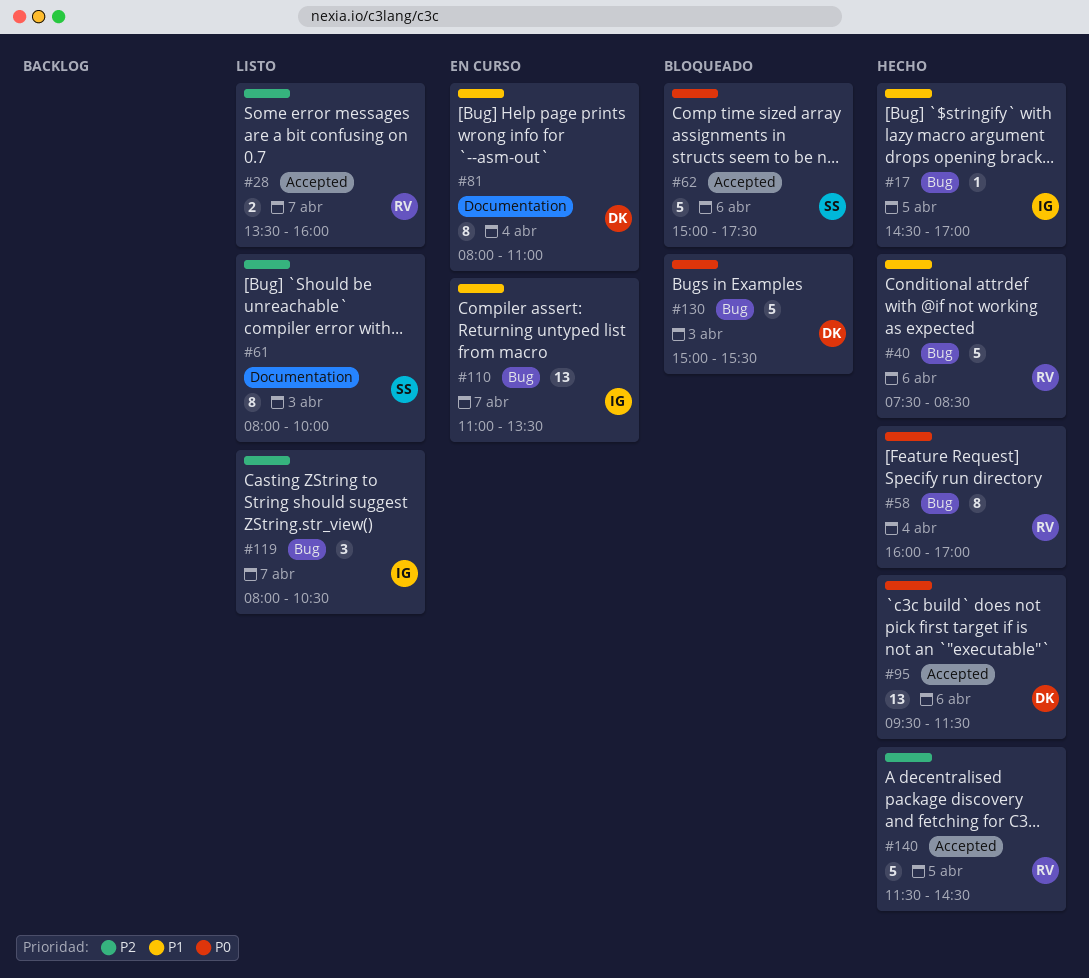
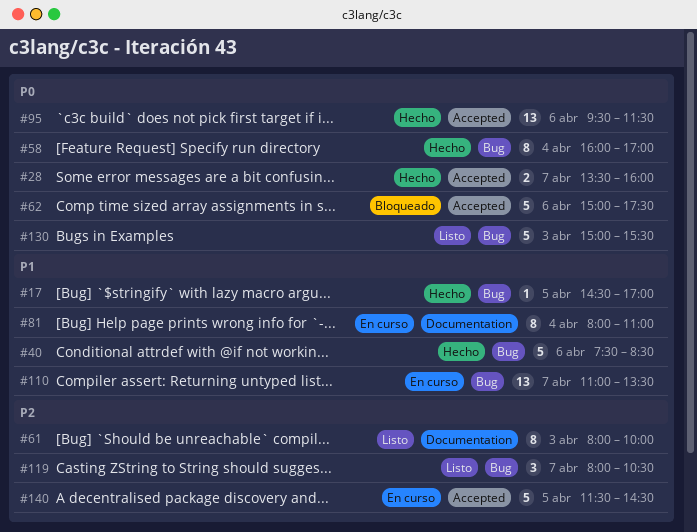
#28, status: Listo -> Hecho
#28, priority: P2 -> P0
#130, status: Bloqueado -> Listo
#140, status: Hecho -> En curso

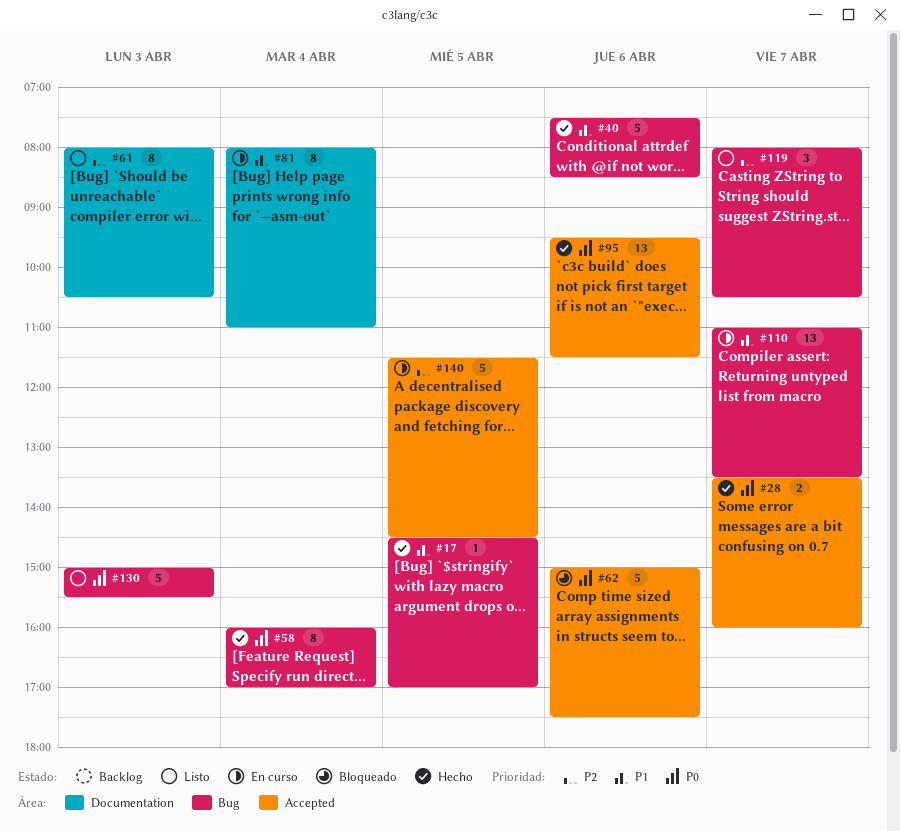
#61, ends: 10:00 -> 10:30

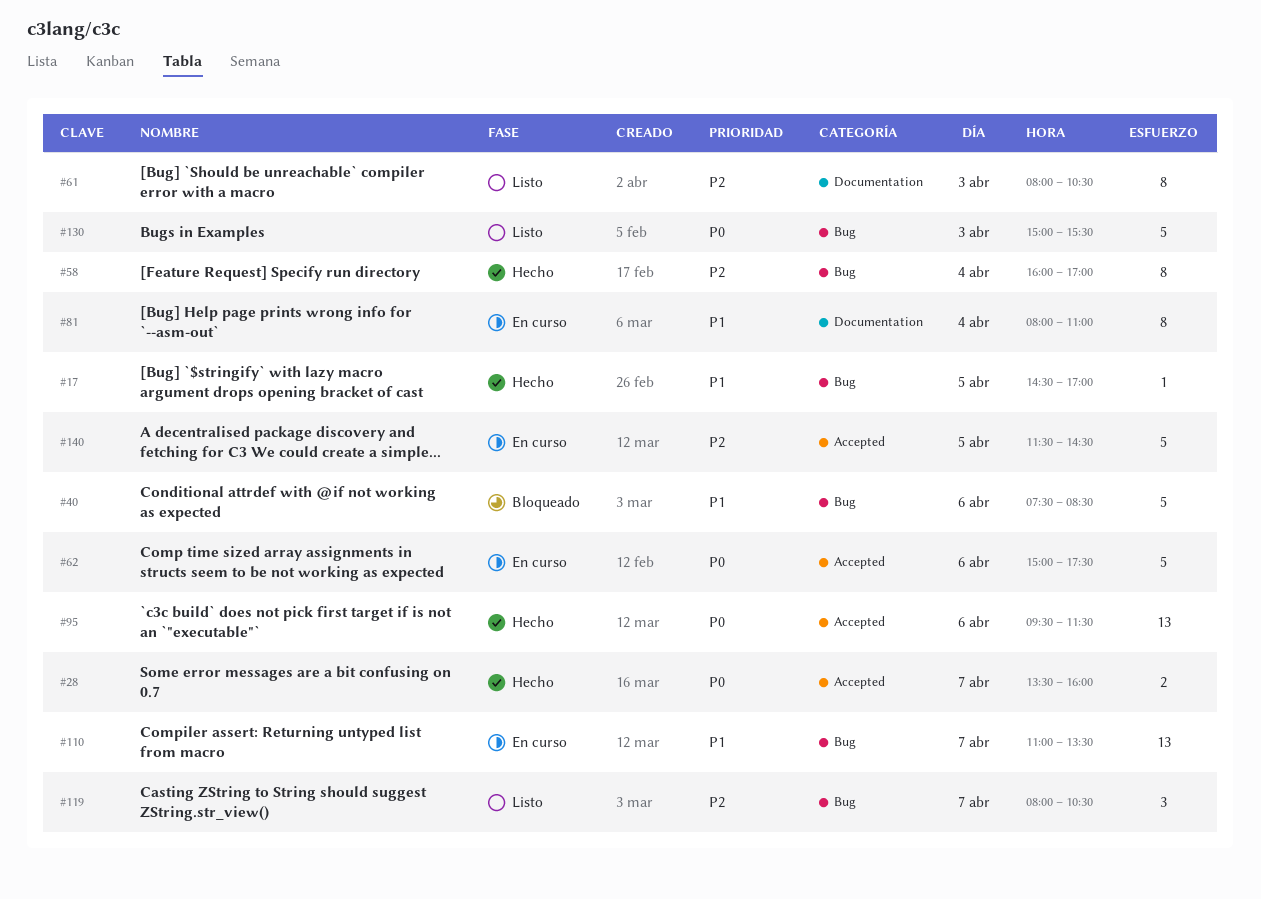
#40, status: Hecho -> Bloqueado
#58, priority: P0 -> P2
#62, status: Bloqueado -> En curso

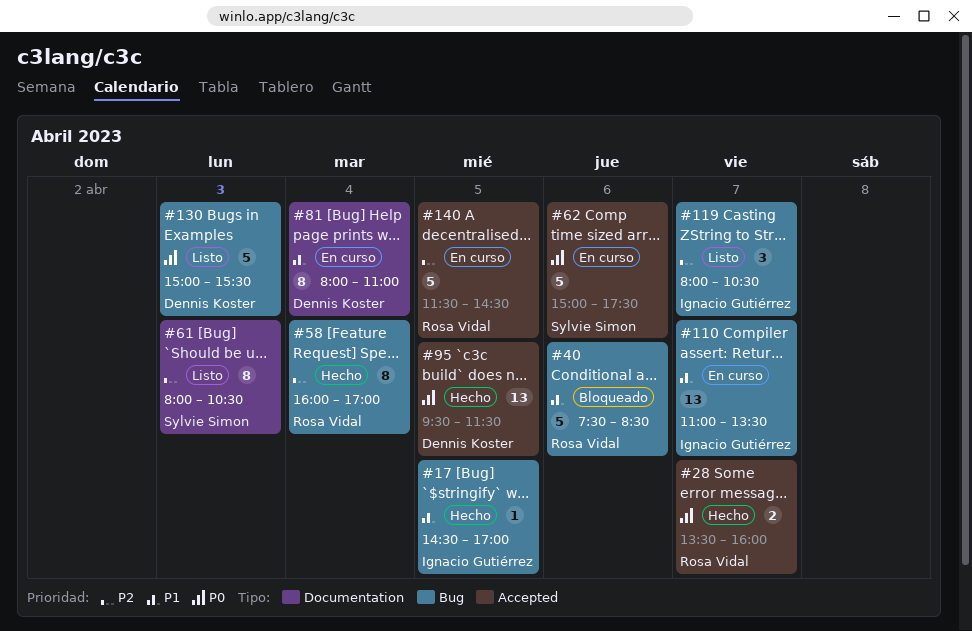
#95, day: Apr 6 -> Apr 5

